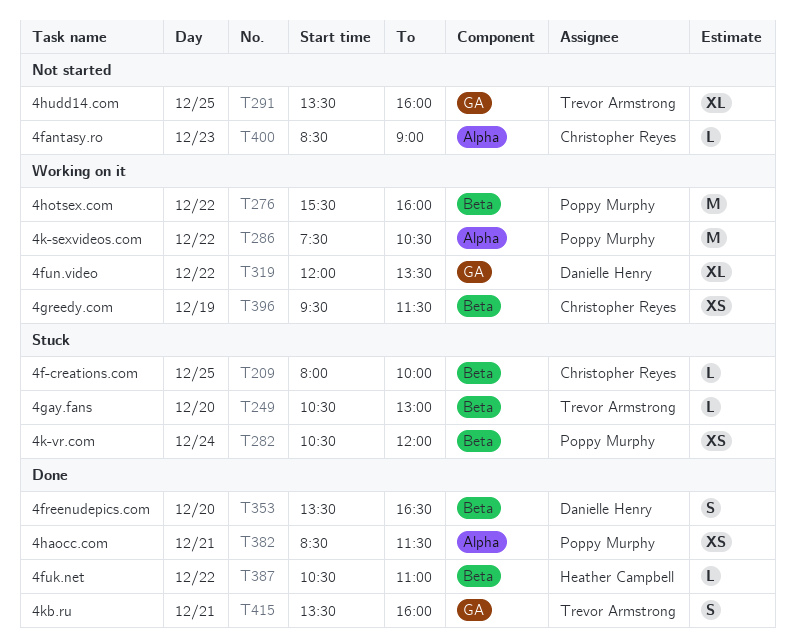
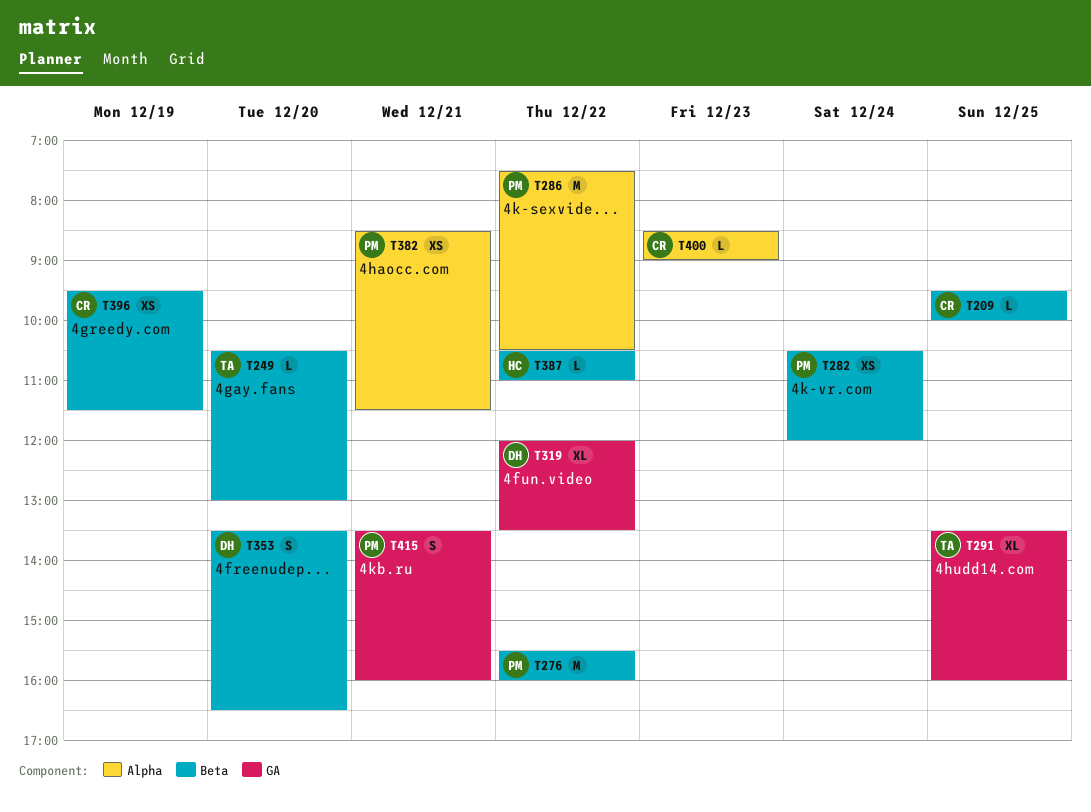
T209, begins: 08:00 -> 09:30
T415, owner: Trevor Armstrong -> Poppy Murphy

